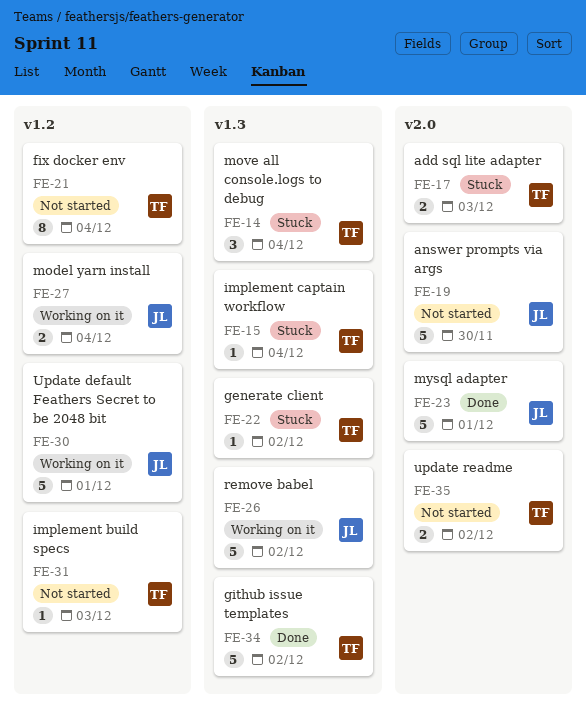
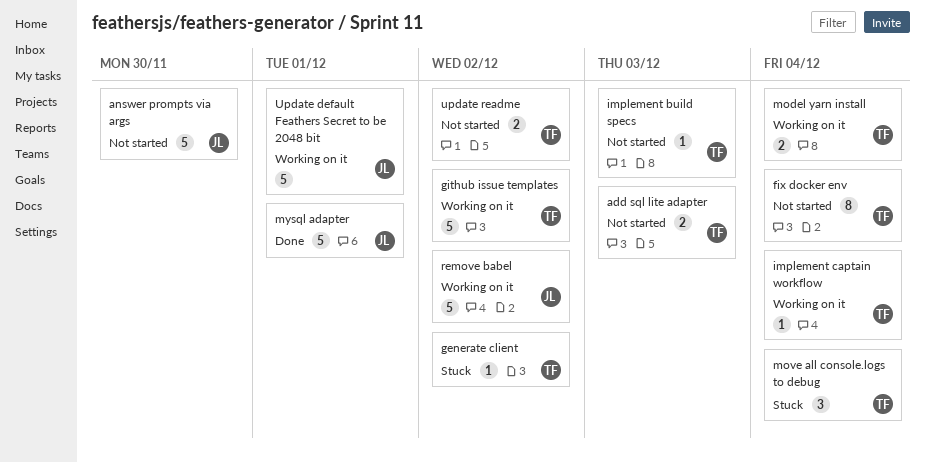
add sql lite adapter, status: Stuck -> Not started
github issue templates, status: Done -> Working on it
implement captain workflow, status: Stuck -> Working on it
model yarn install, owner: JL -> TF

